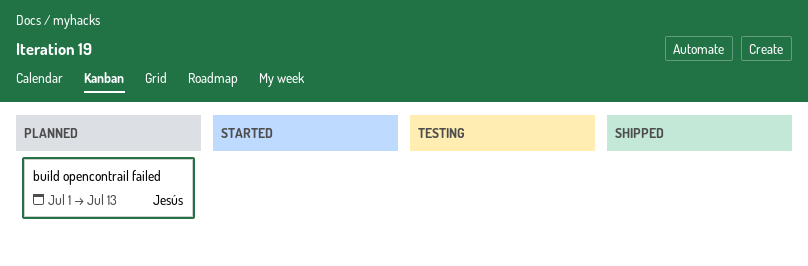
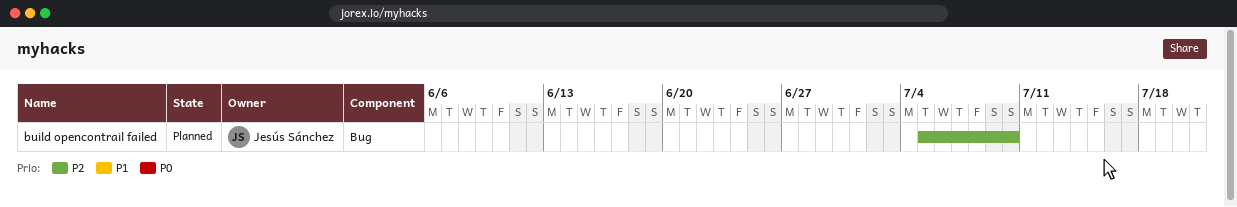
build opencontrail failed, start: Jul 1 -> Jul 5
build opencontrail failed, due: Jul 13 -> Jul 10

